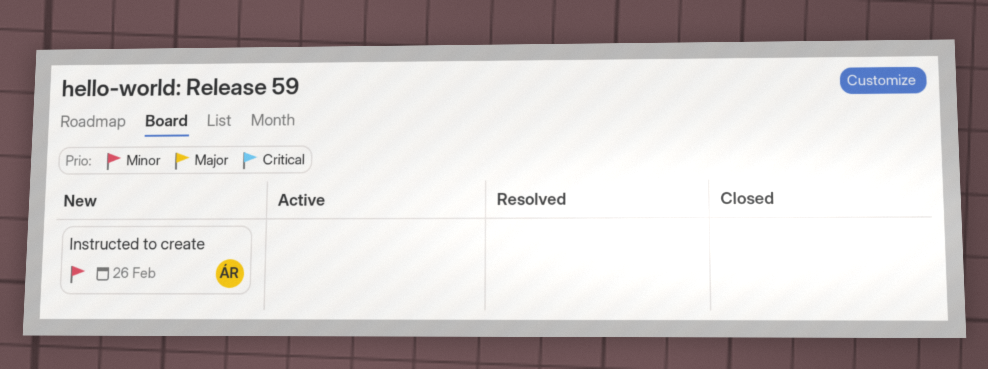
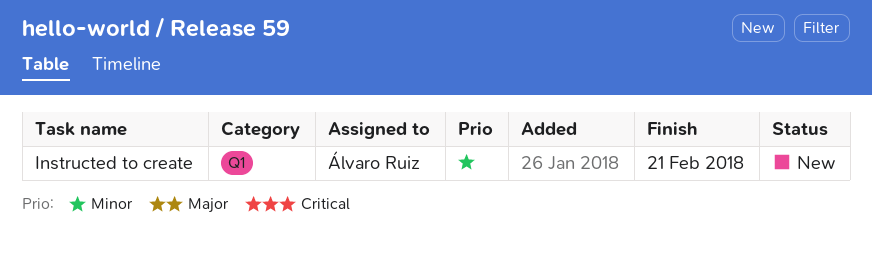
Instructed to create, due: Feb 26 -> Feb 21

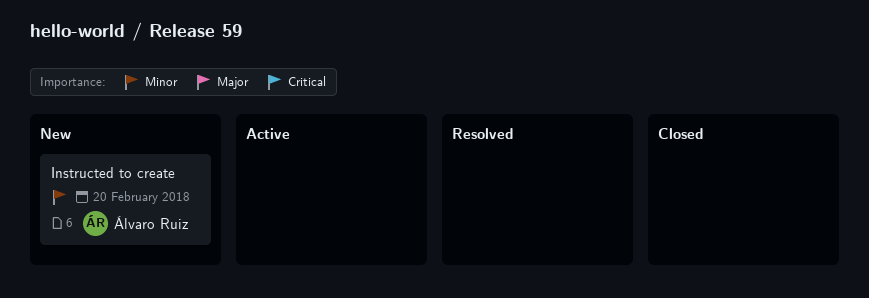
Instructed to create, due: Feb 21 -> Feb 20

